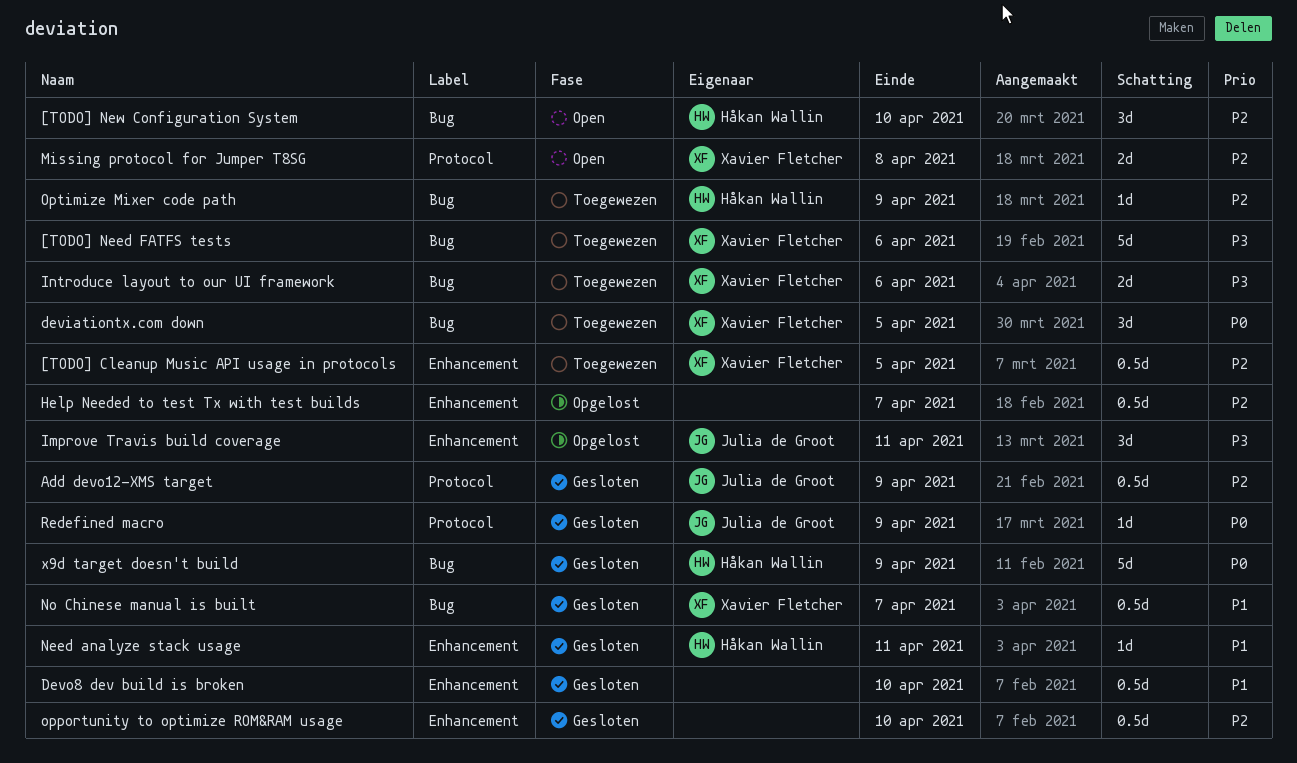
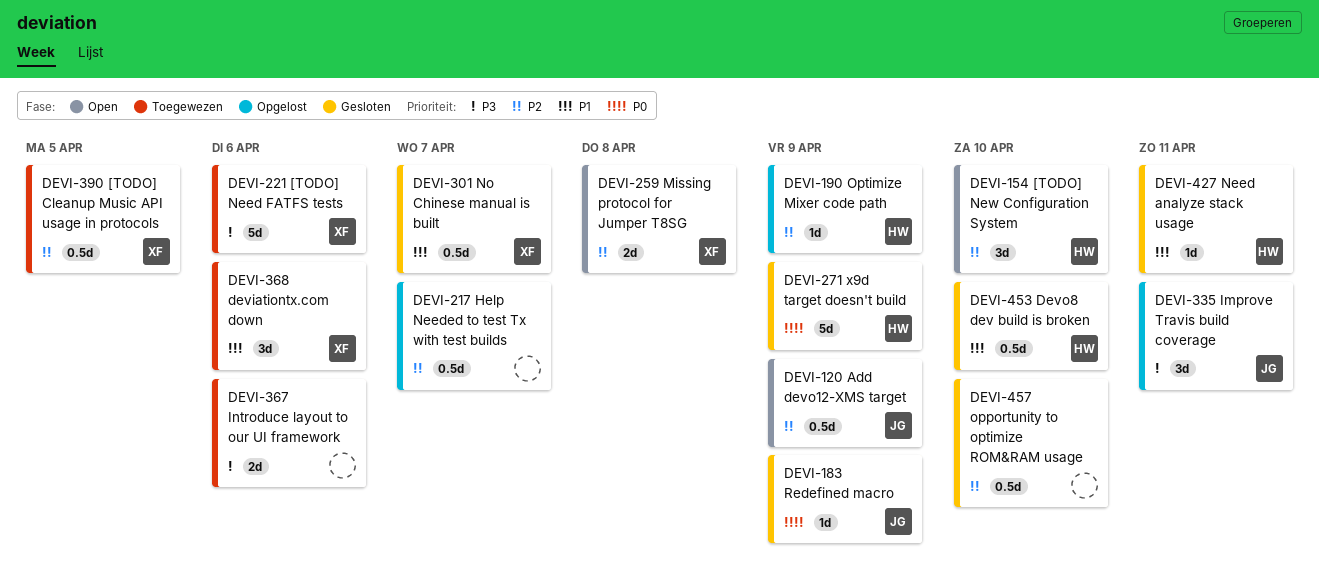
Add devo12-XMS target, status: Gesloten -> Open
deviationtx.com down, priority: P0 -> P1
deviationtx.com down, due: Apr 5 -> Apr 6
Devo8 dev build is broken, owner: none -> Håkan Wallin
Introduce layout to our UI framework, owner: Xavier Fletcher -> none
Optimize Mixer code path, status: Toegewezen -> Opgelost

